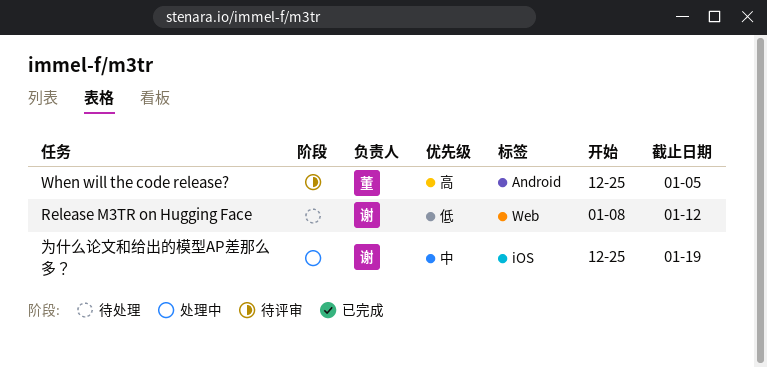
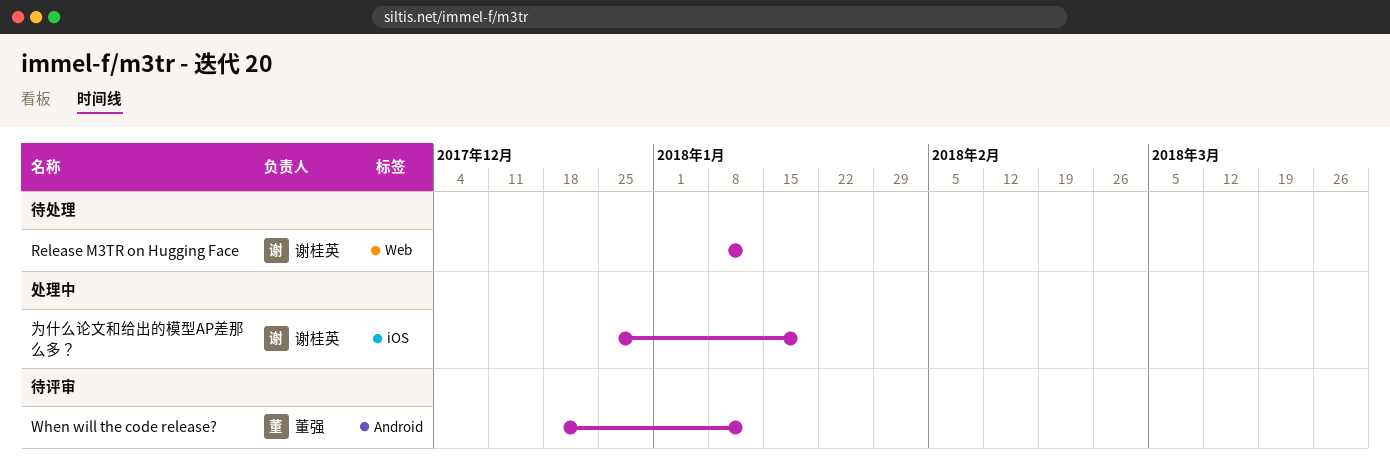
When will the code release?, start: Dec 25 -> Dec 18
When will the code release?, due: Jan 5 -> Jan 12

